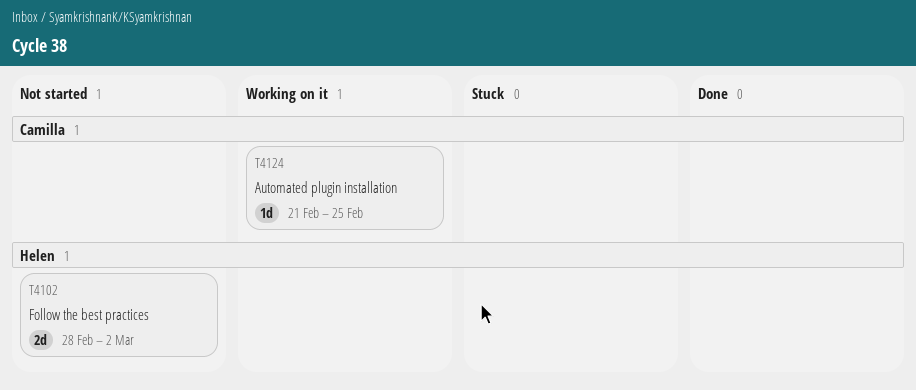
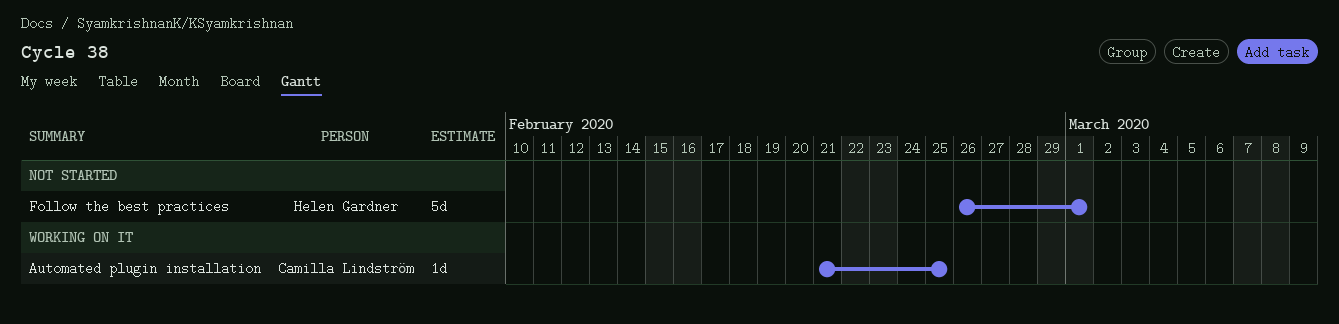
Follow the best practices, estimate: 2d -> 5d
Follow the best practices, start: Feb 28 -> Feb 26
Follow the best practices, due: Mar 2 -> Mar 1

